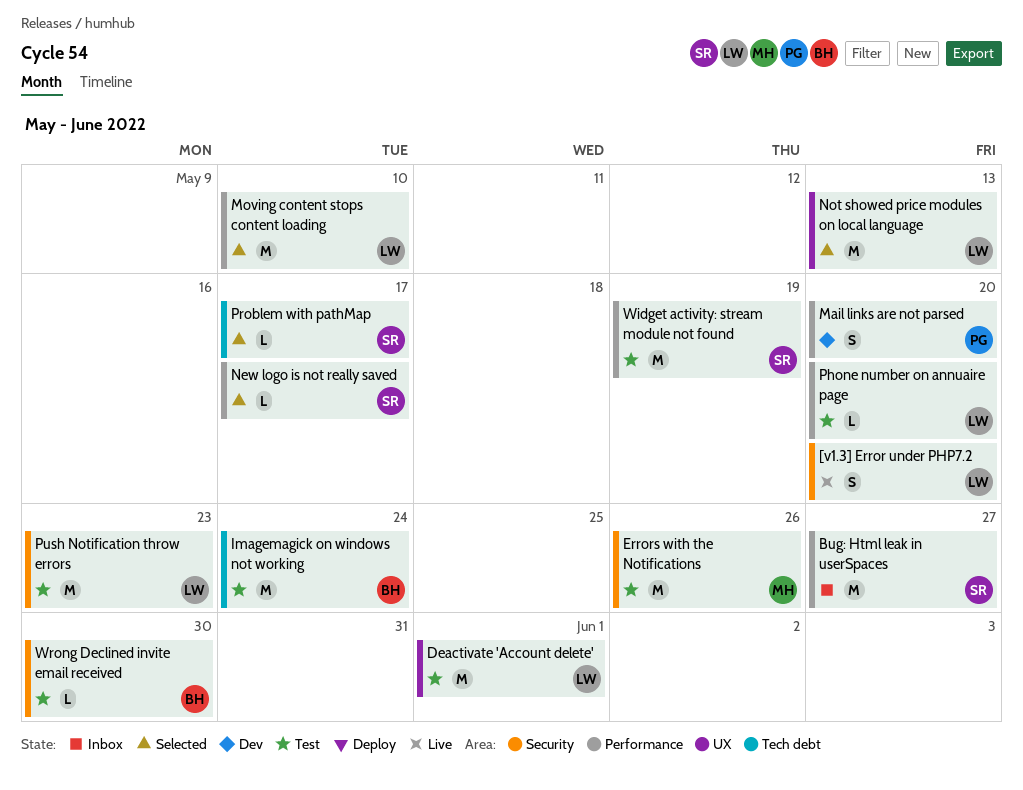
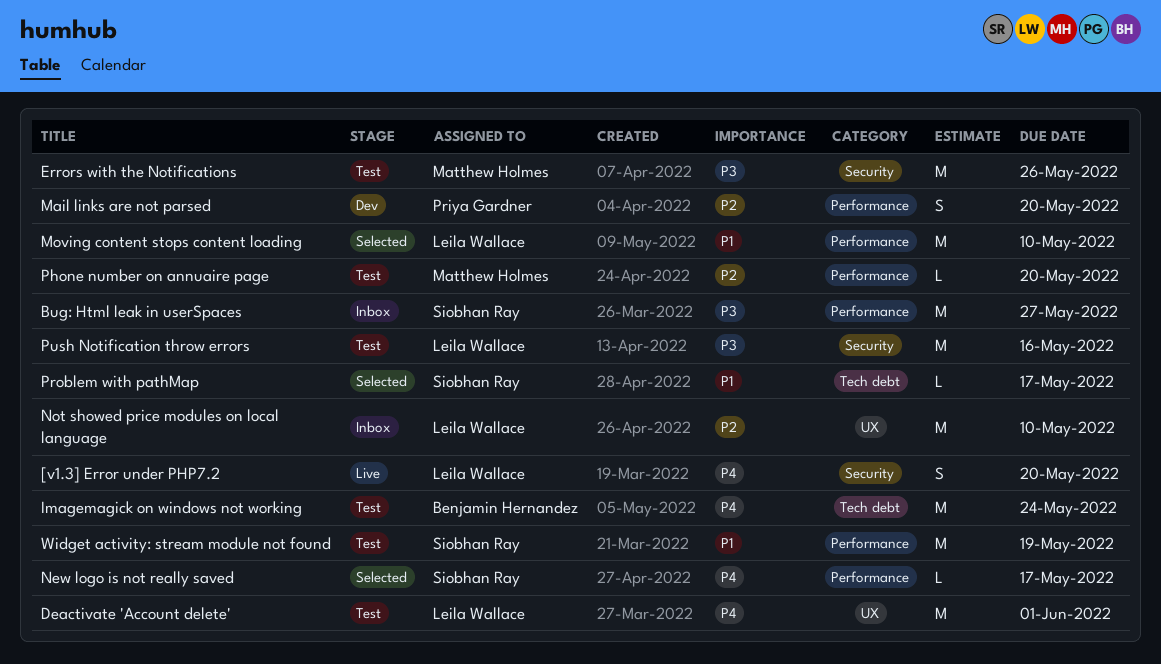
Not showed price modules on local language, status: Selected -> Inbox
Not showed price modules on local language, due: May 13 -> May 10
Phone number on annuaire page, owner: Leila Wallace -> Matthew Holmes
Push Notification throw errors, due: May 23 -> May 16
Wrong Declined invite email received: present -> none

